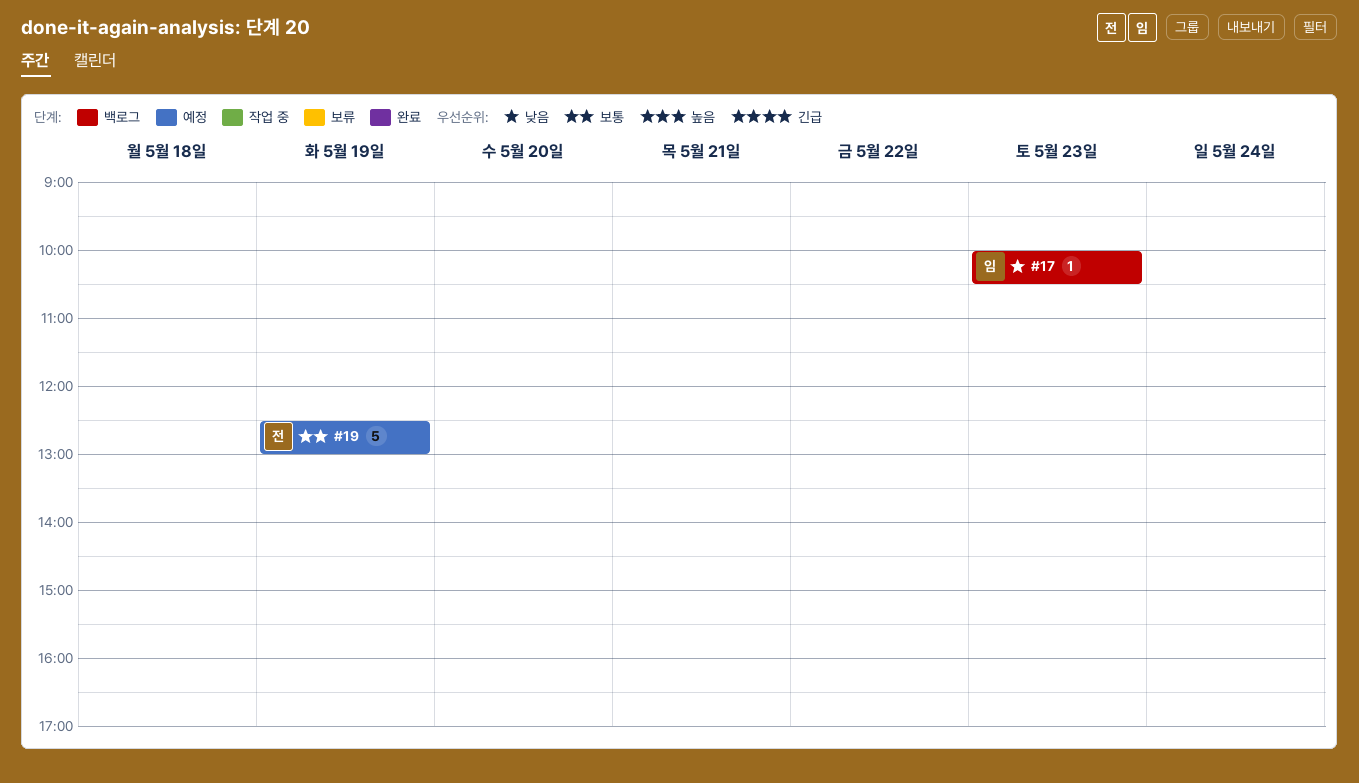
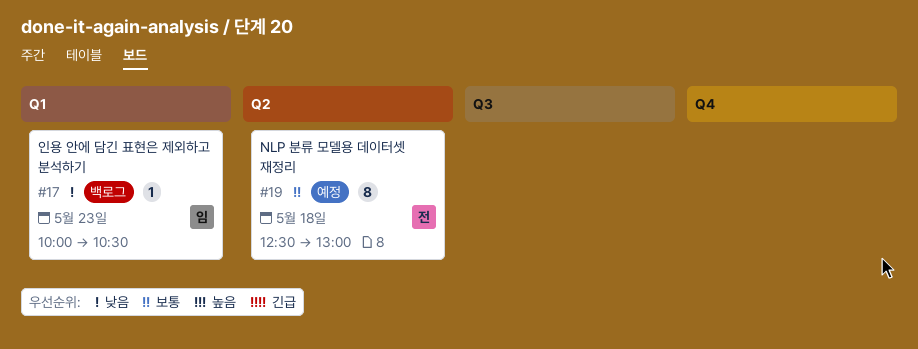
#19, estimate: 5 -> 8
#19, day: May 19 -> May 18

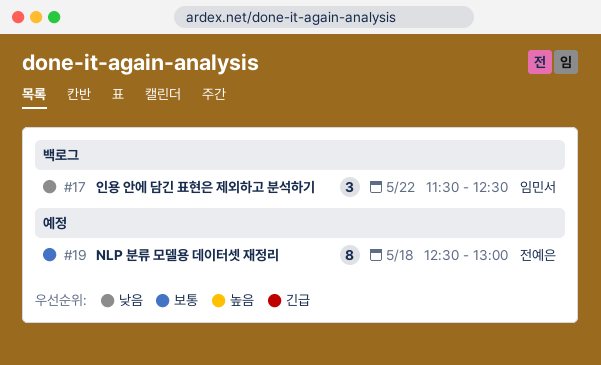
#17, estimate: 1 -> 3
#17, day: May 23 -> May 22
#17, begins: 10:00 -> 11:30
#17, ends: 10:30 -> 12:30

